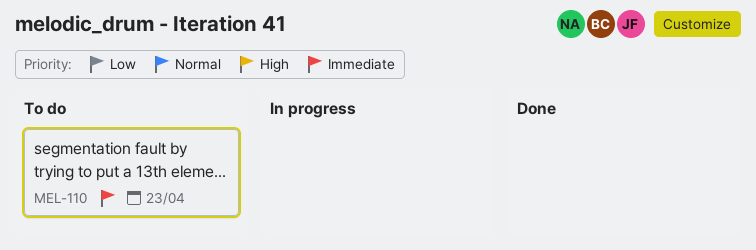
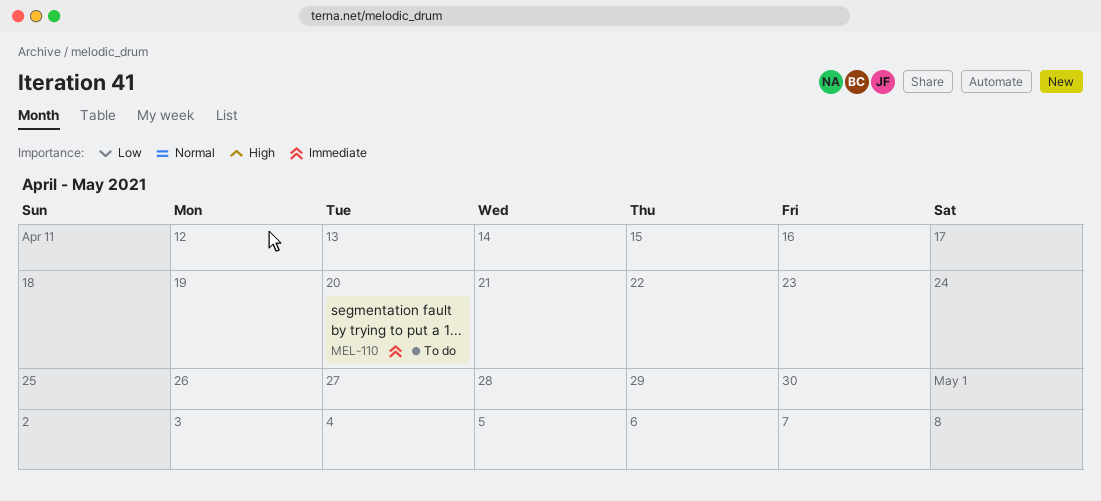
MEL-110, due: Apr 23 -> Apr 20

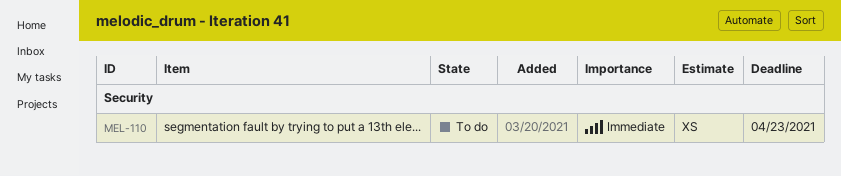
MEL-110, due: Apr 20 -> Apr 23

